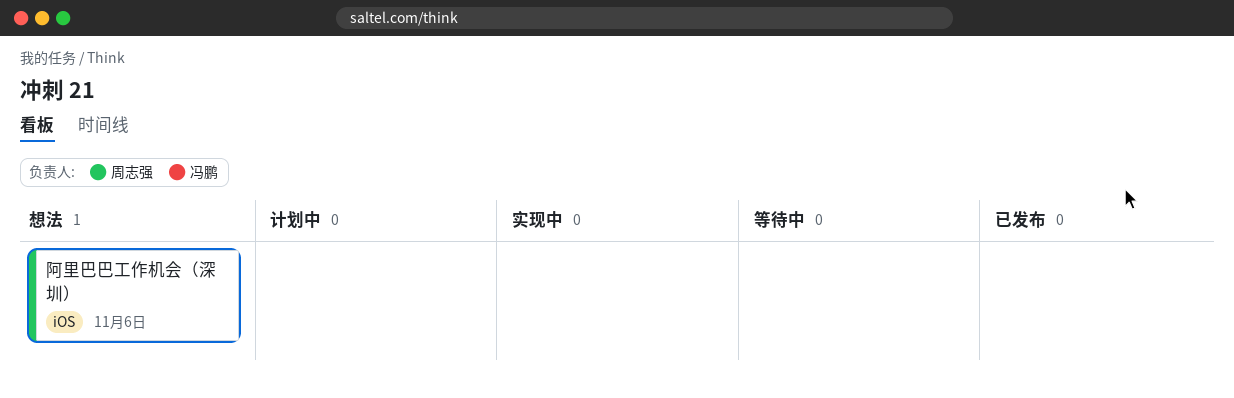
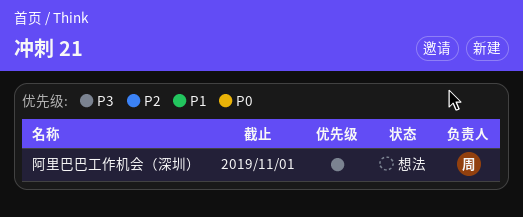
阿里巴巴工作机会（深圳）, due: Nov 6 -> Nov 1

